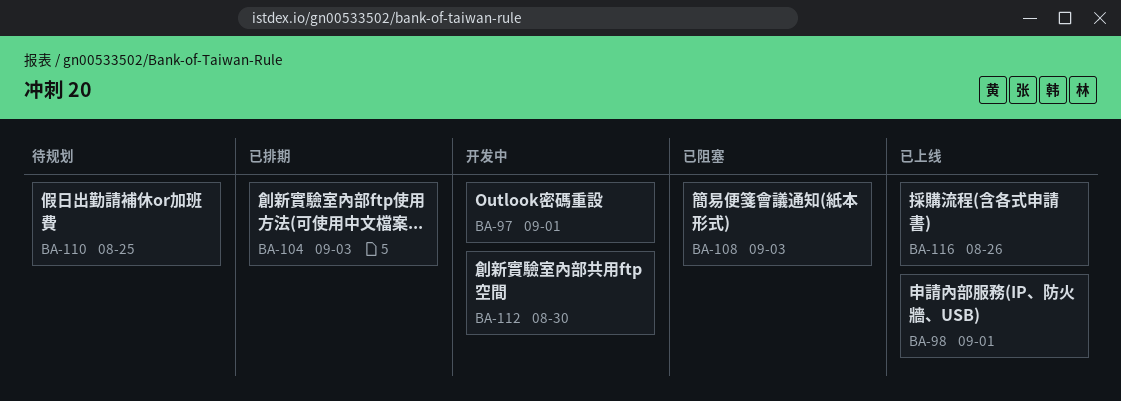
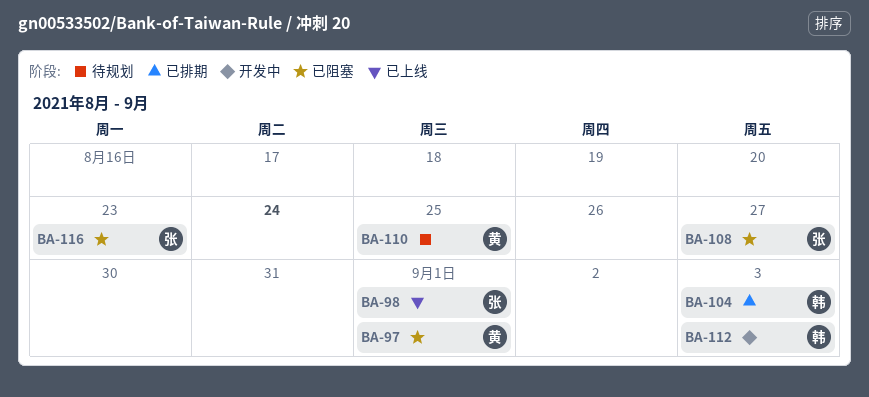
BA-97, status: 开发中 -> 已阻塞
BA-108, due: Sep 3 -> Aug 27
BA-112, due: Aug 30 -> Sep 3
BA-116, status: 已上线 -> 已阻塞
BA-116, due: Aug 26 -> Aug 23

